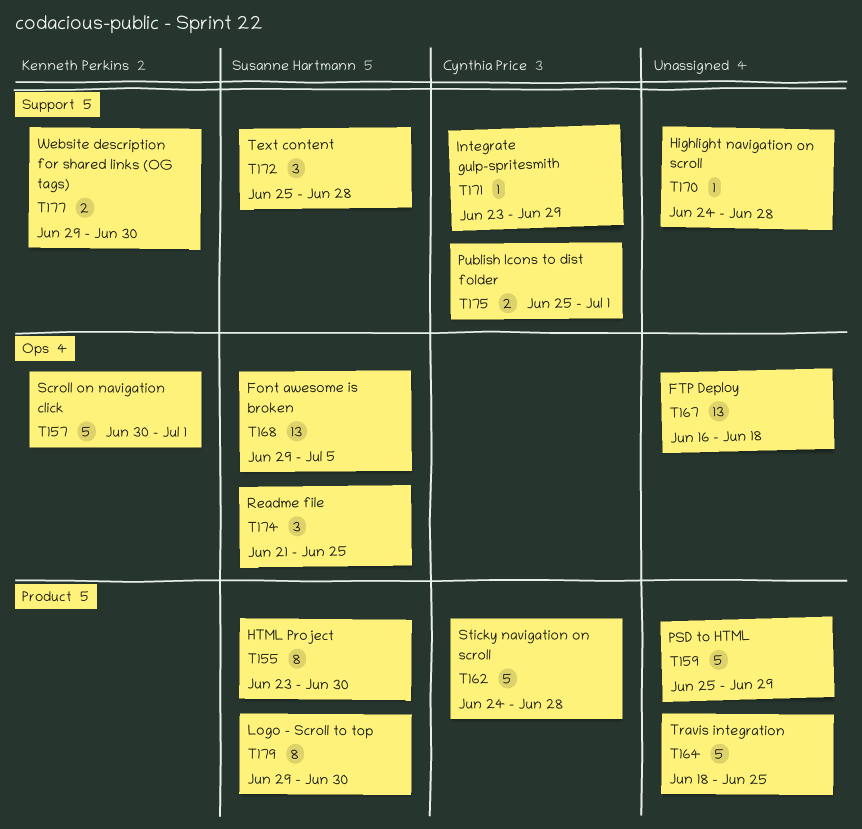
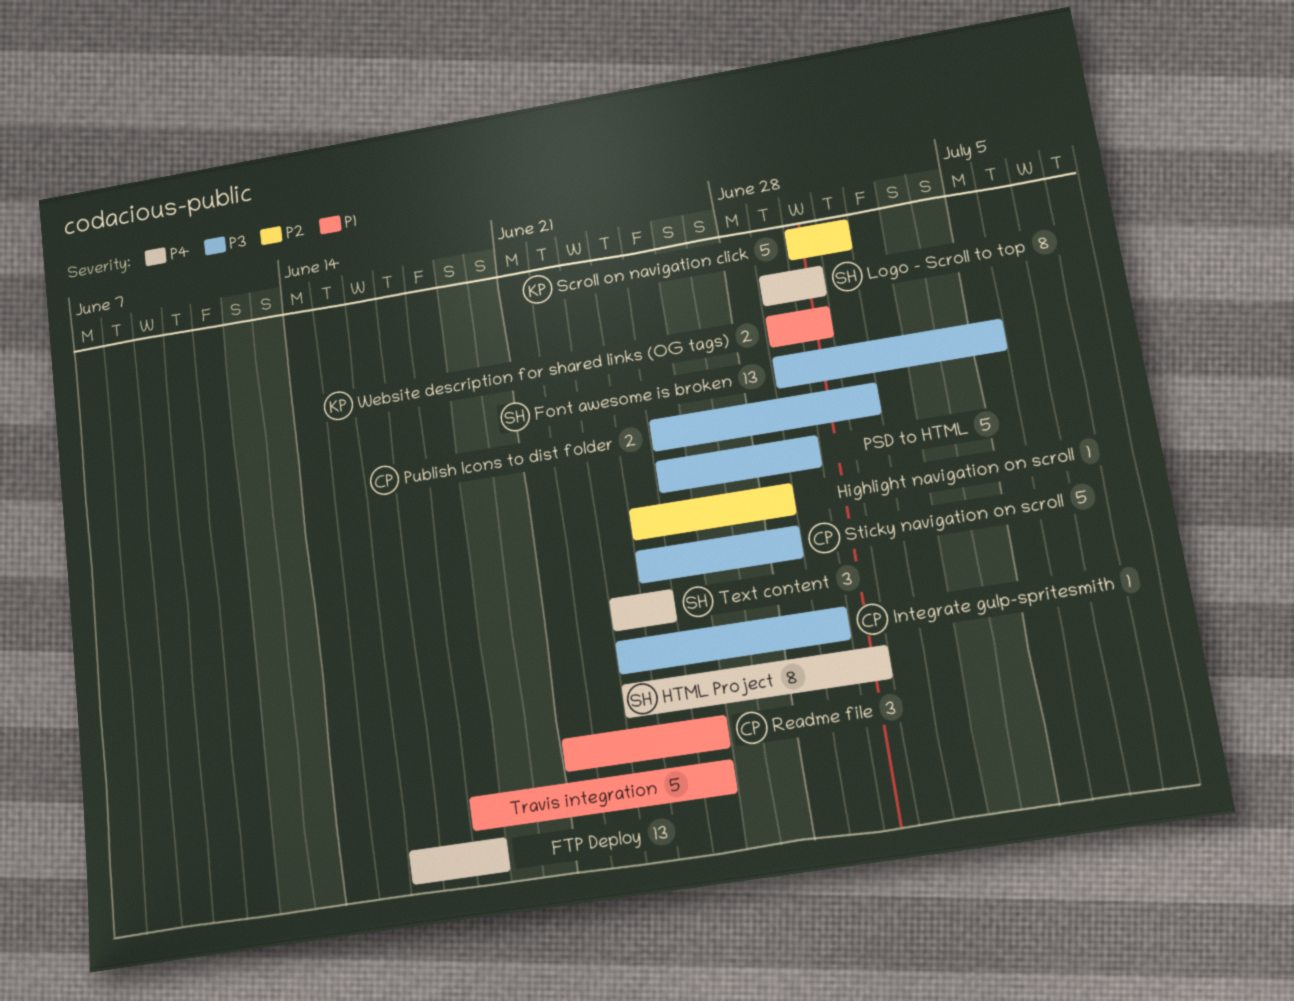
Readme file, owner: Susanne Hartmann -> Cynthia Price
Text content, start: Jun 25 -> Jun 23
Text content, due: Jun 28 -> Jun 24

